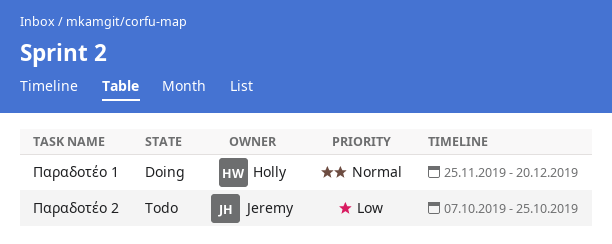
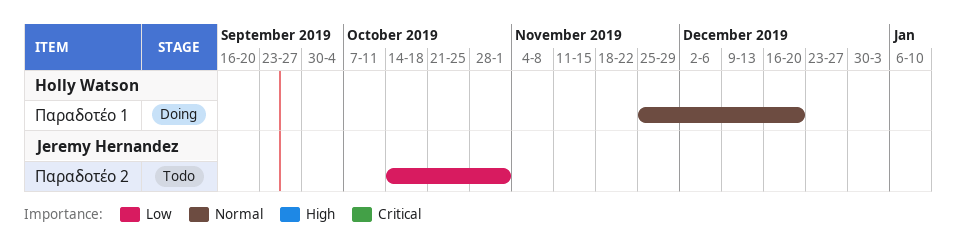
Παραδοτέο 2, start: Oct 7 -> Oct 14
Παραδοτέο 2, due: Oct 25 -> Nov 1

